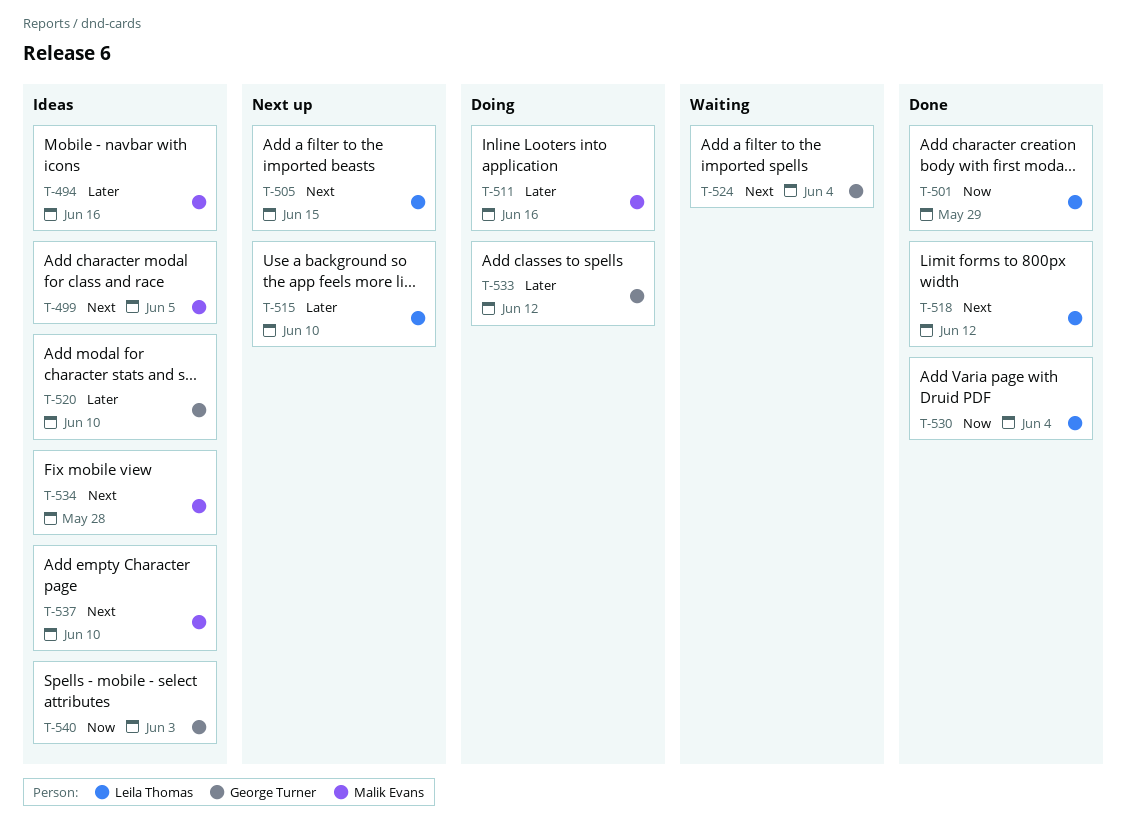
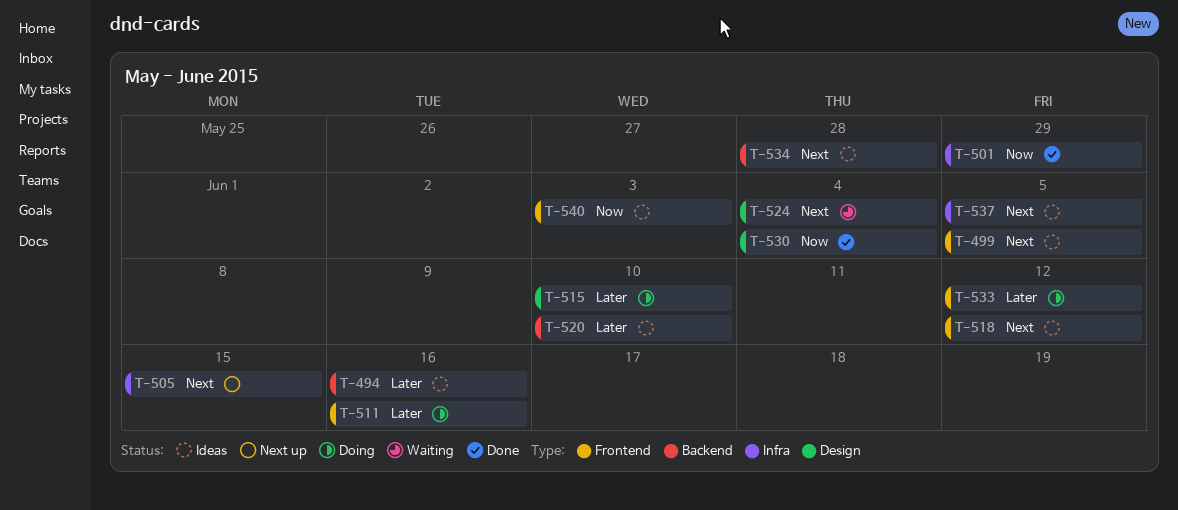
T-515, status: Next up -> Doing
T-518, status: Done -> Ideas
T-537, due: Jun 10 -> Jun 5

